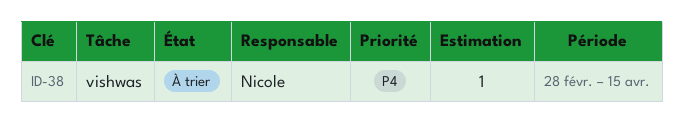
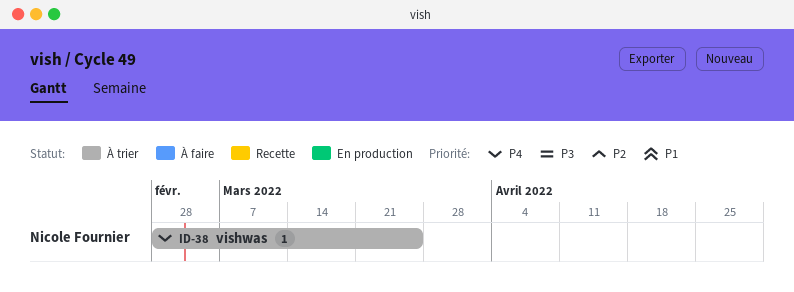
ID-38, due: Apr 15 -> Mar 25

